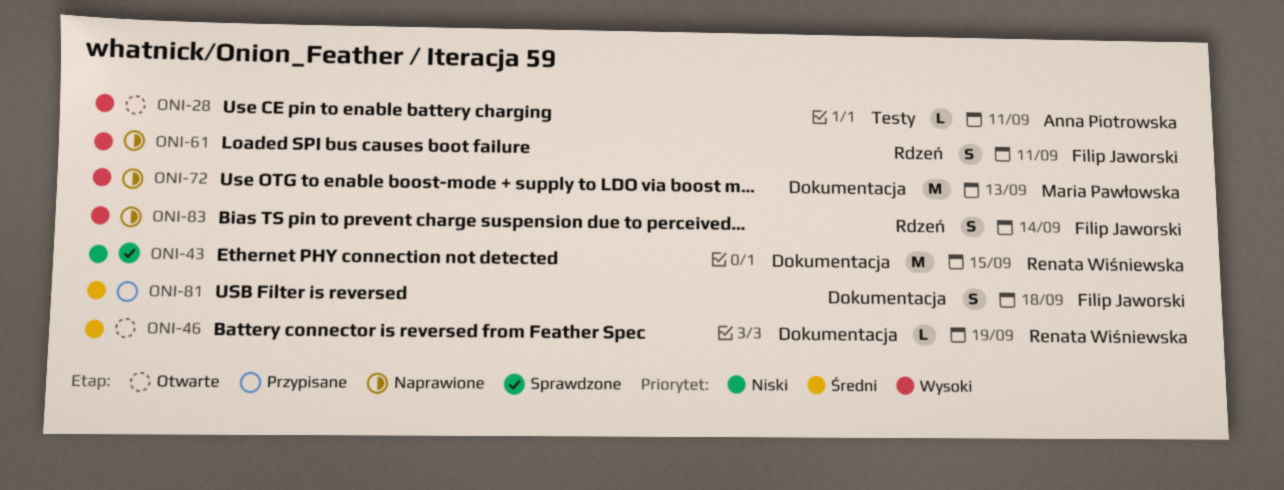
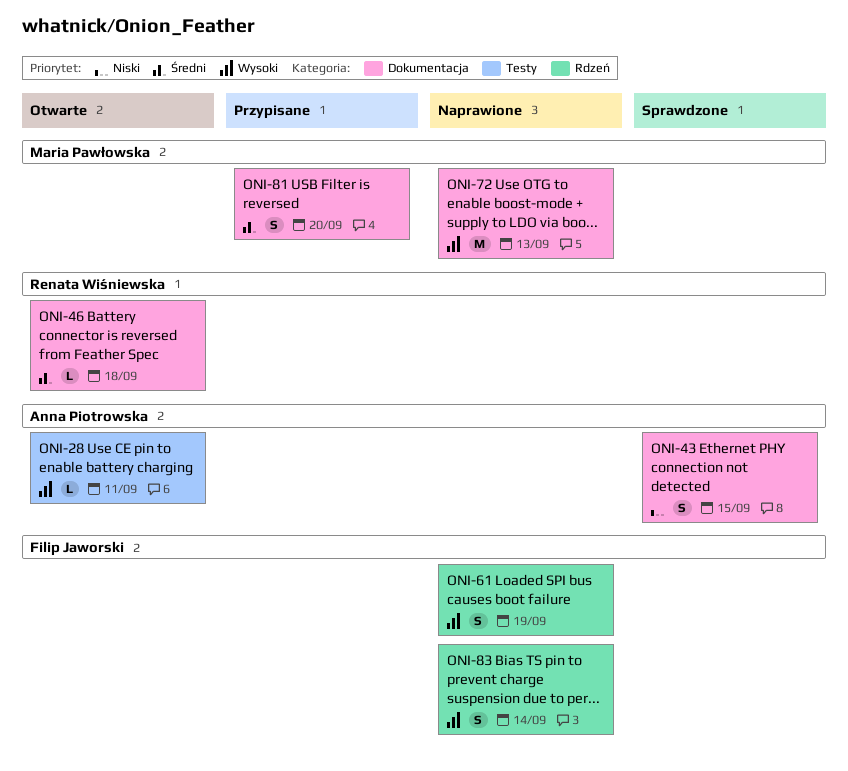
ONI-43, owner: Renata Wiśniewska -> Anna Piotrowska
ONI-43, estimate: M -> S
ONI-46, due: Sep 19 -> Sep 18
ONI-61, due: Sep 11 -> Sep 19
ONI-81, owner: Filip Jaworski -> Maria Pawłowska
ONI-81, due: Sep 18 -> Sep 20

